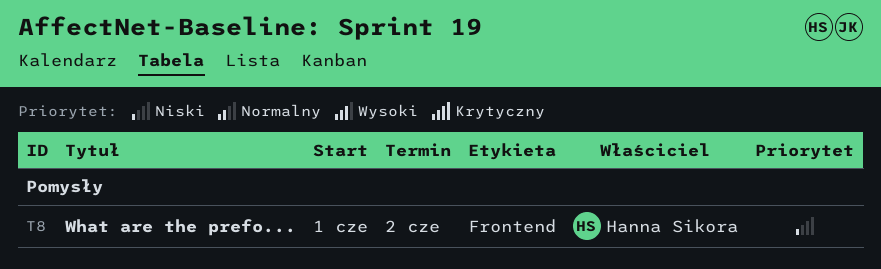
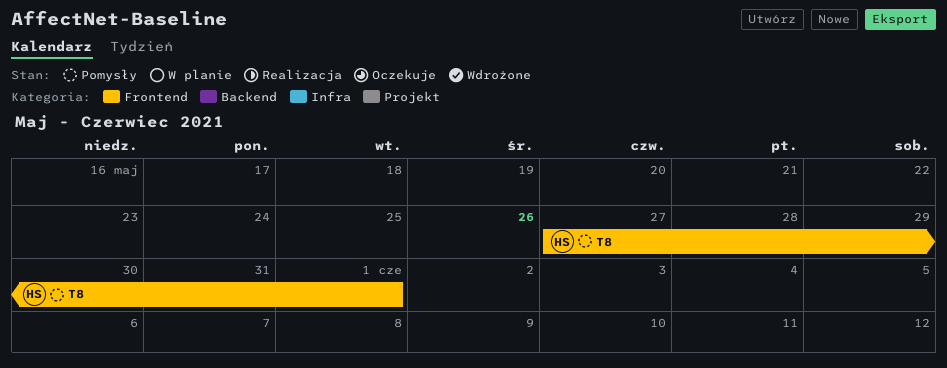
T8, start: Jun 1 -> May 27
T8, due: Jun 2 -> Jun 1

